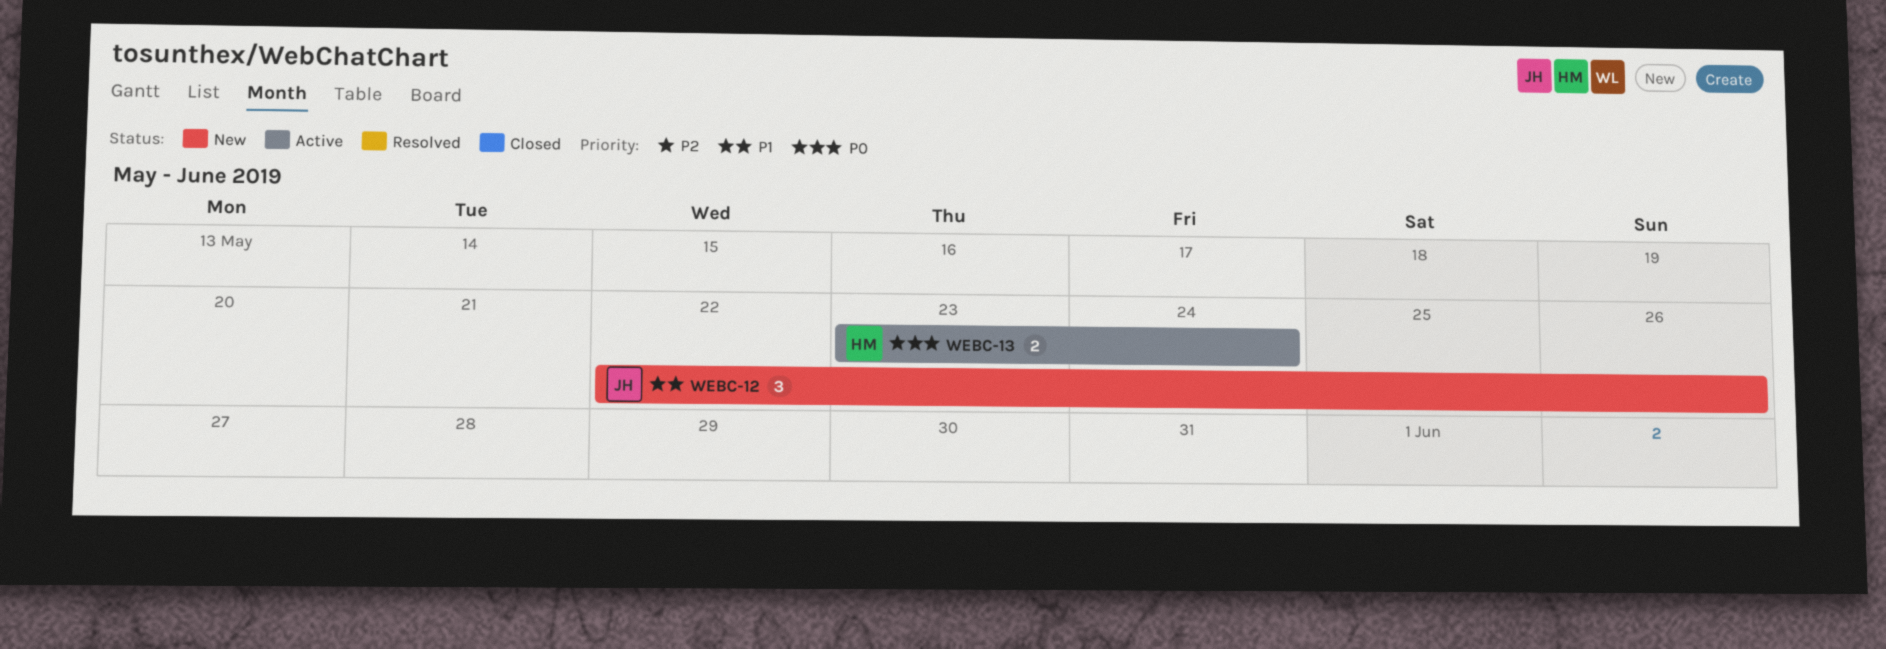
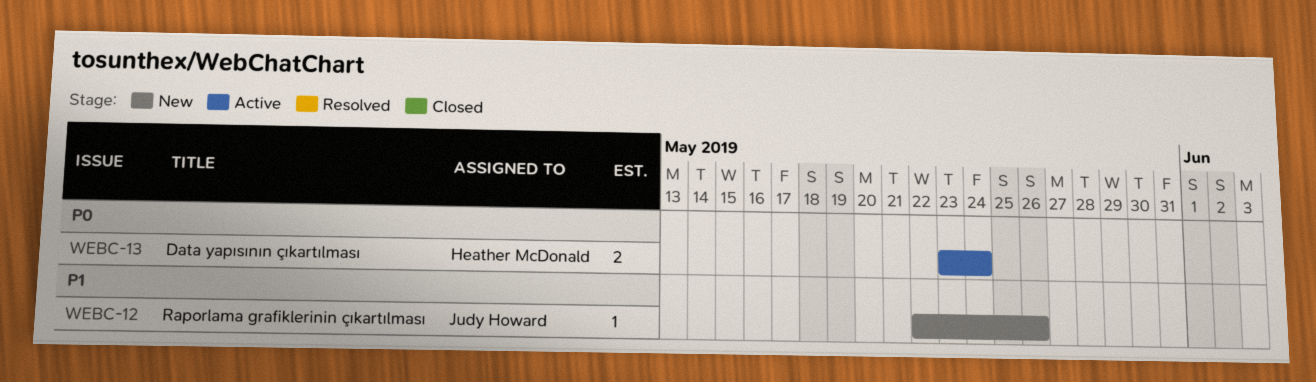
WEBC-12, estimate: 3 -> 1

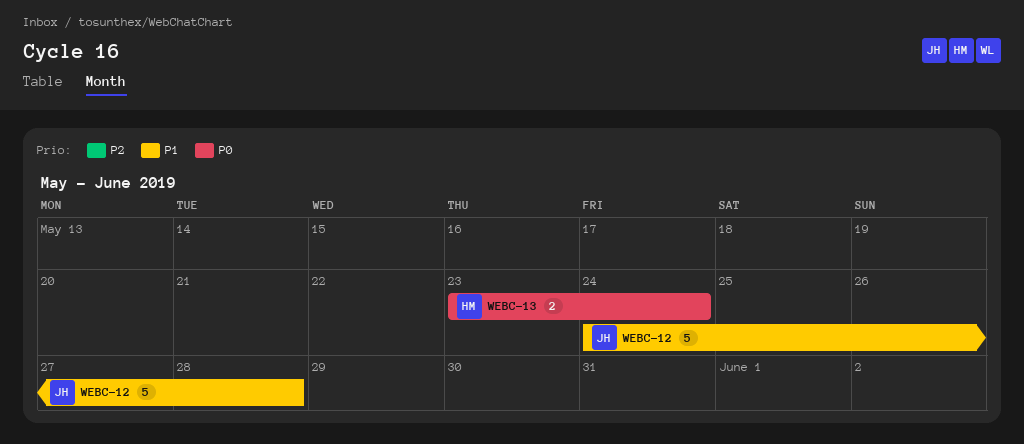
WEBC-12, estimate: 1 -> 5
WEBC-12, start: May 22 -> May 24
WEBC-12, due: May 26 -> May 28

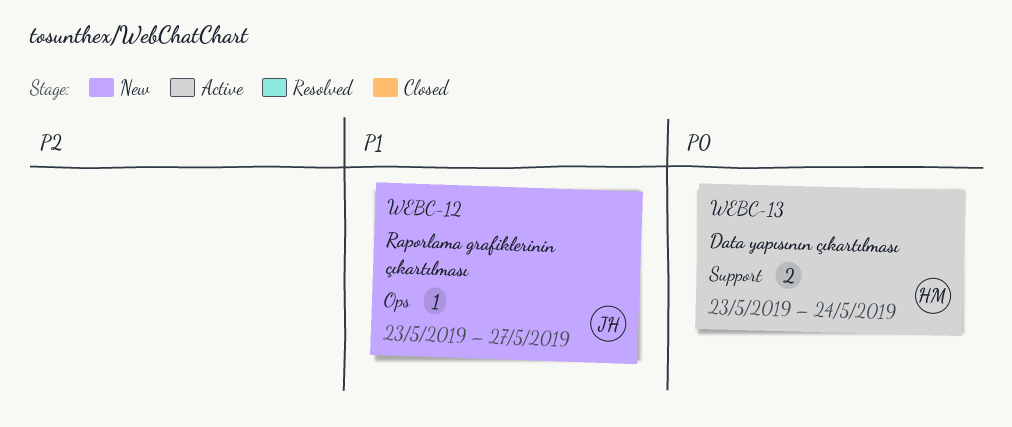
WEBC-12, estimate: 5 -> 1
WEBC-12, start: May 24 -> May 23
WEBC-12, due: May 28 -> May 27

